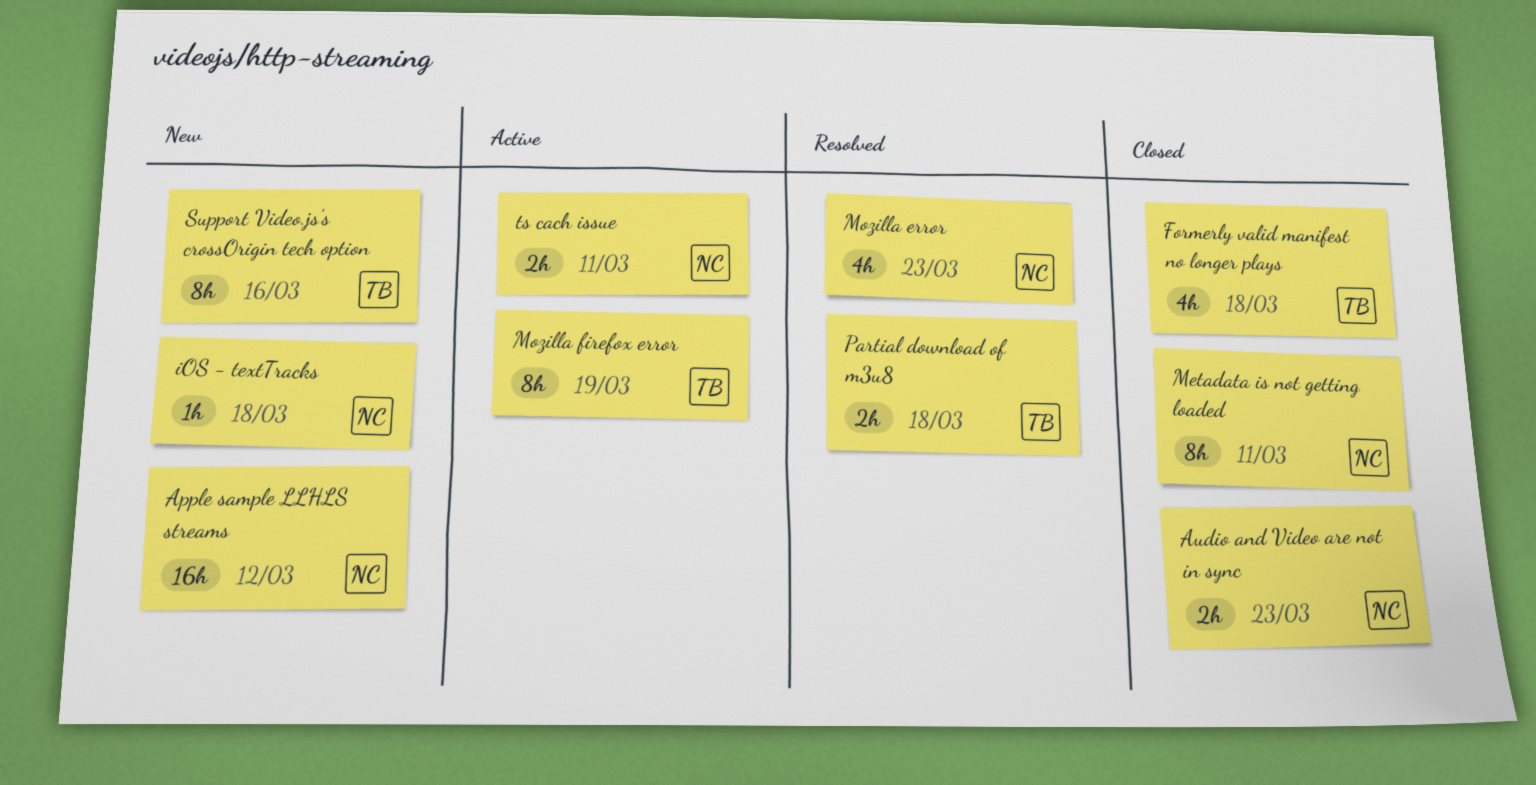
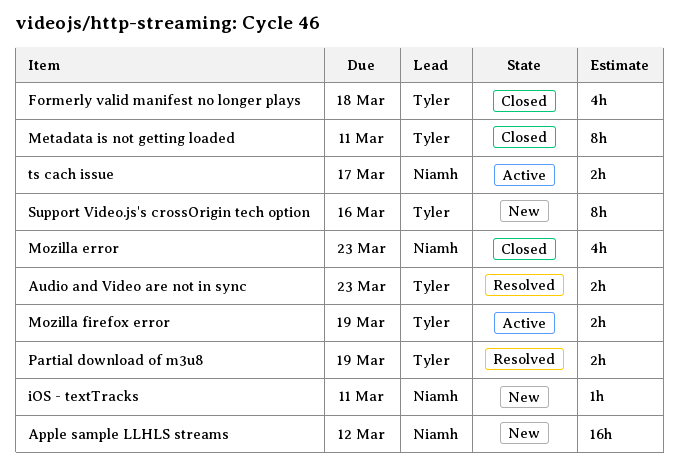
Audio and Video are not in sync, status: Closed -> Resolved
Audio and Video are not in sync, owner: Niamh -> Tyler
iOS - textTracks, due: Mar 18 -> Mar 11
Metadata is not getting loaded, owner: Niamh -> Tyler
Mozilla error, status: Resolved -> Closed
Mozilla firefox error, estimate: 8h -> 2h
Partial download of m3u8, due: Mar 18 -> Mar 19
ts cach issue, due: Mar 11 -> Mar 17

